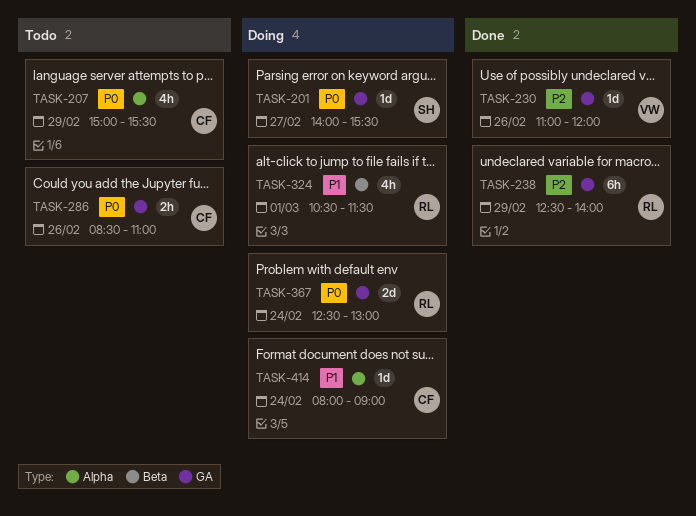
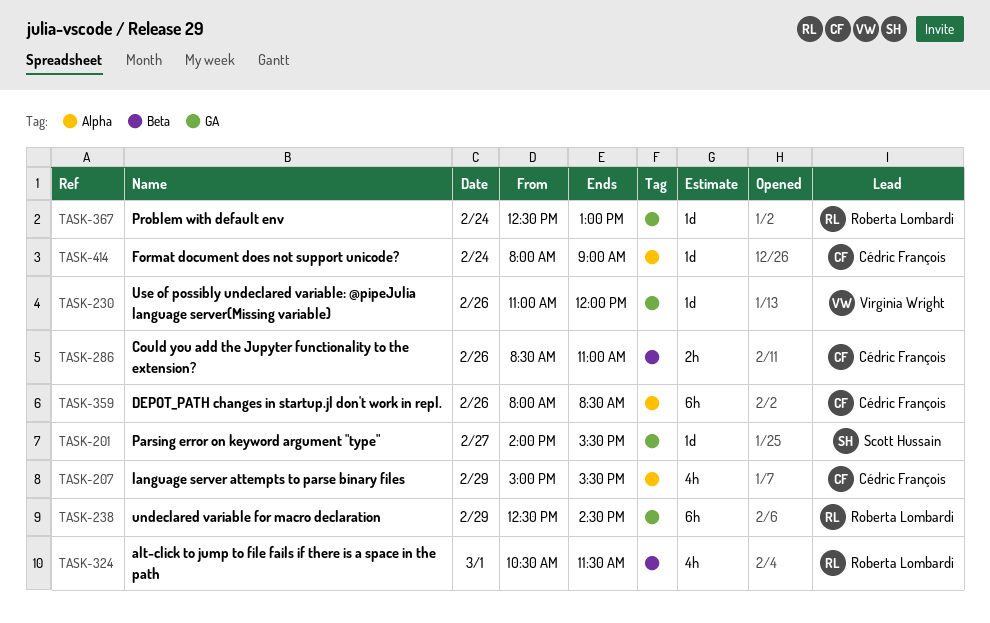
TASK-238, ends: 14:00 -> 14:30
TASK-286, label: GA -> Beta
TASK-359: none -> present
TASK-367, estimate: 2d -> 1d

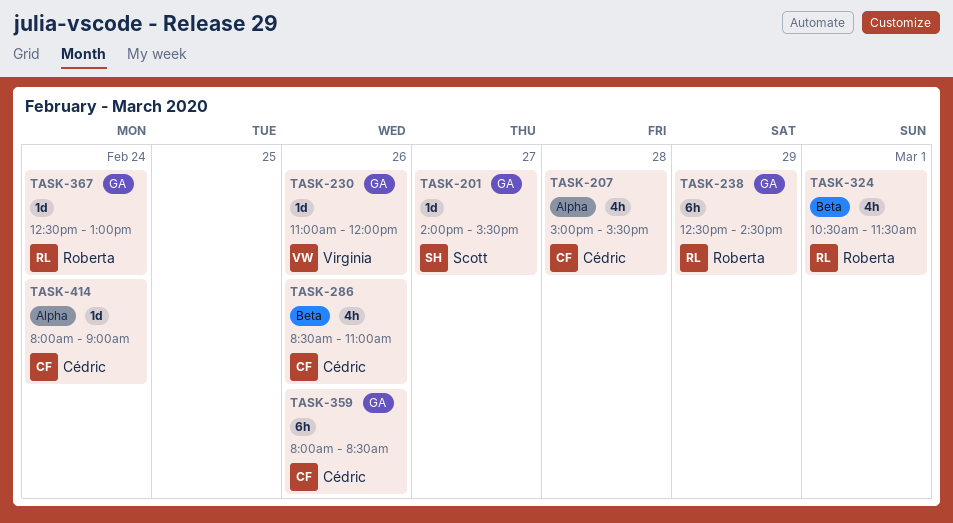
TASK-207, day: Feb 29 -> Feb 28
TASK-286, estimate: 2h -> 4h
TASK-359, label: Alpha -> GA

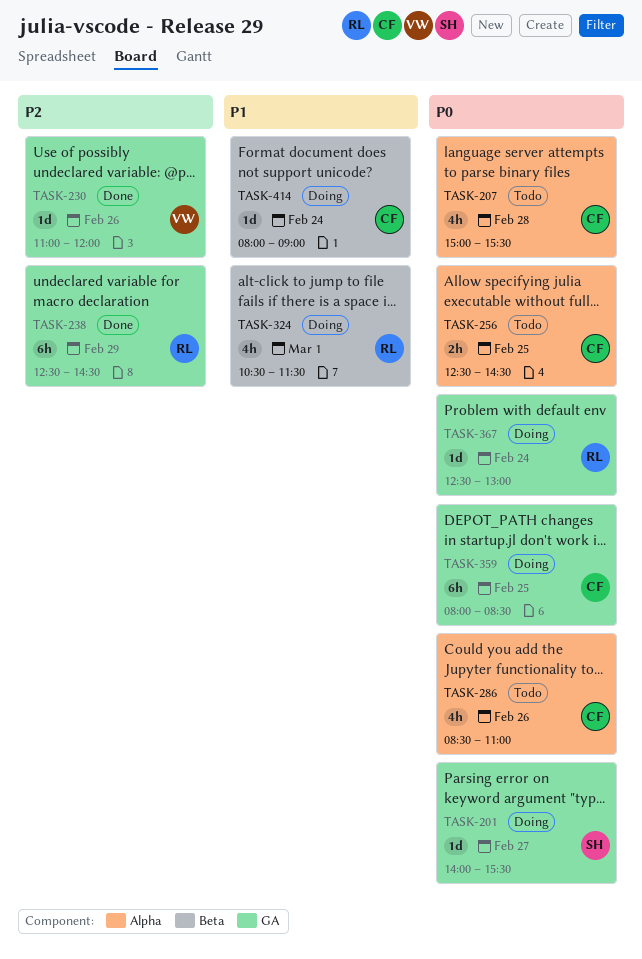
TASK-256: none -> present
TASK-286, label: Beta -> Alpha
TASK-359, day: Feb 26 -> Feb 25
TASK-414, label: Alpha -> Beta

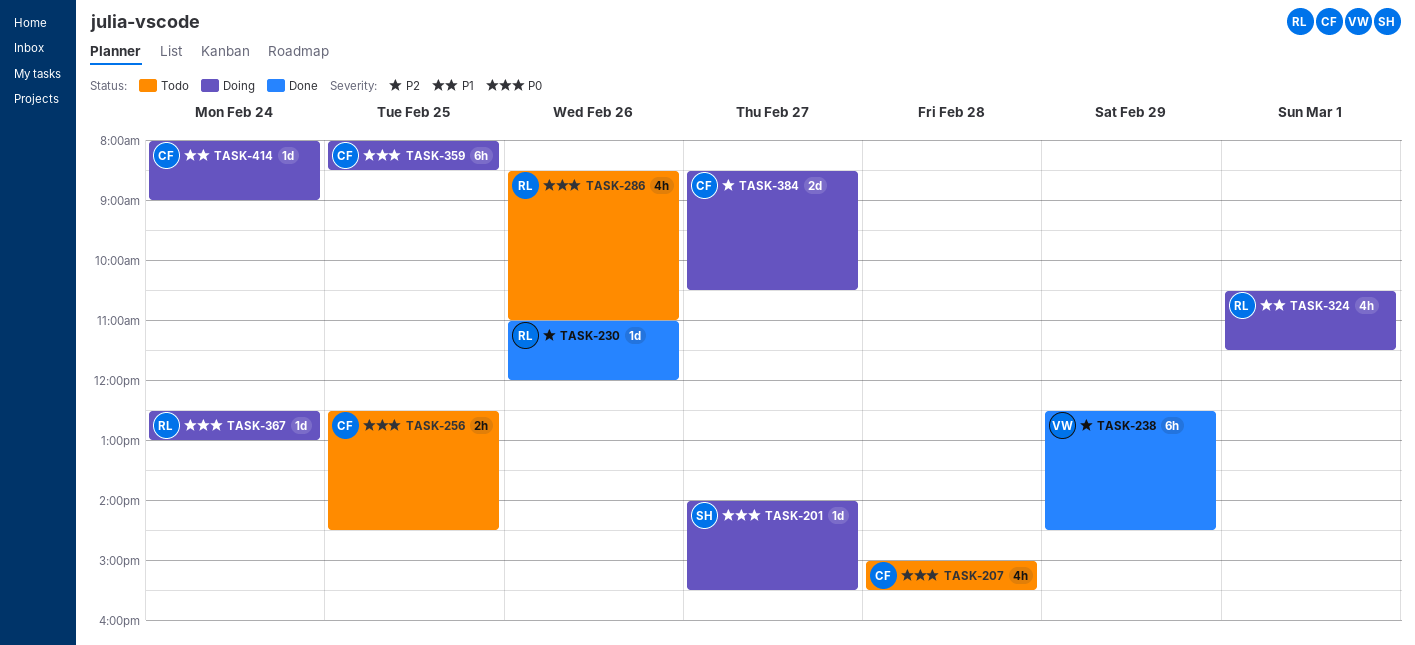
TASK-230, owner: VW -> RL
TASK-238, owner: RL -> VW
TASK-286, owner: CF -> RL
TASK-384: none -> present

